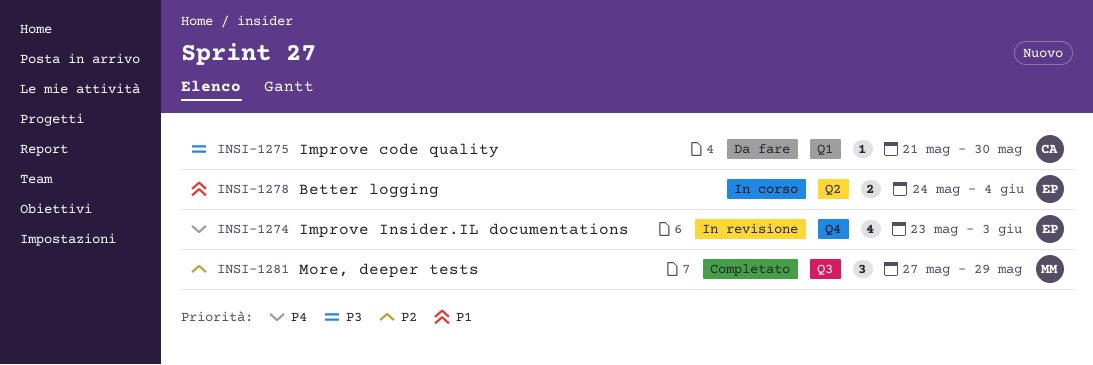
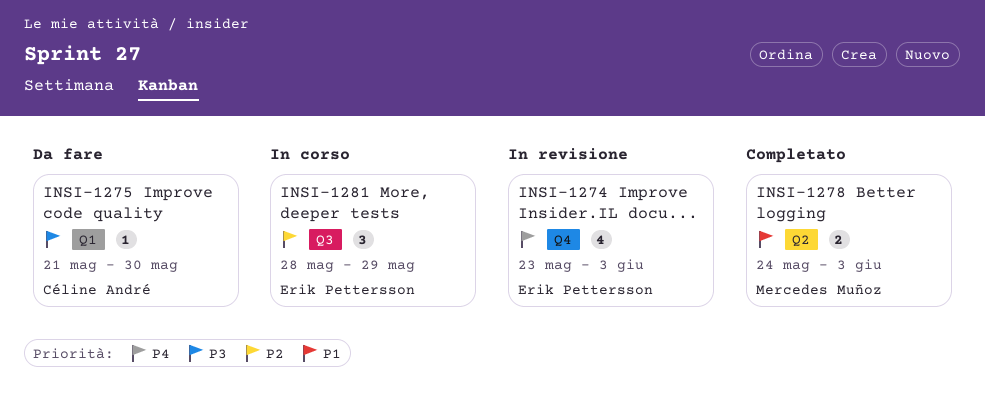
INSI-1278, status: In corso -> Completato
INSI-1278, owner: Erik Pettersson -> Mercedes Muñoz
INSI-1278, due: Jun 4 -> Jun 3
INSI-1281, status: Completato -> In corso
INSI-1281, owner: Mercedes Muñoz -> Erik Pettersson
INSI-1281, start: May 27 -> May 28

